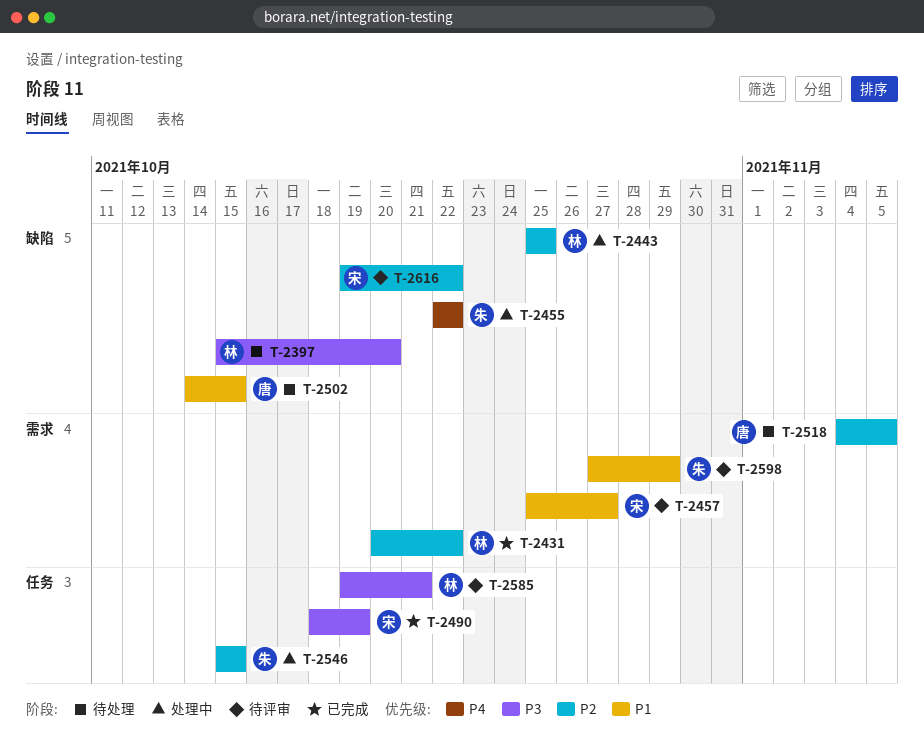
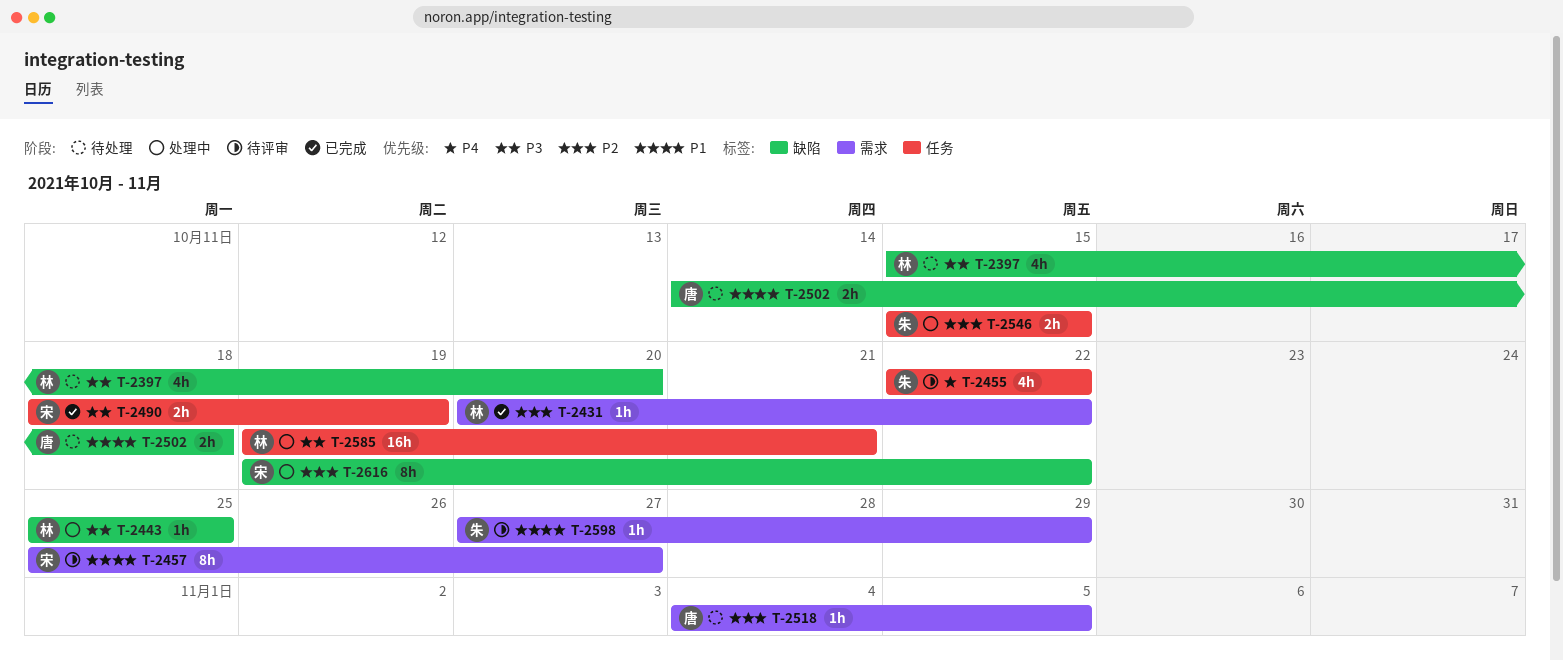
T-2443, priority: P2 -> P3
T-2455, status: 处理中 -> 待评审
T-2455, label: 缺陷 -> 任务
T-2502, due: Oct 15 -> Oct 18
T-2585, status: 待评审 -> 处理中
T-2616, status: 待评审 -> 处理中

